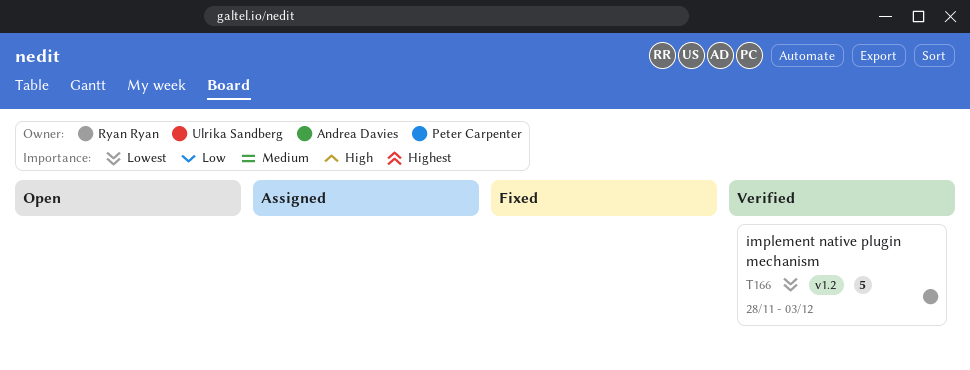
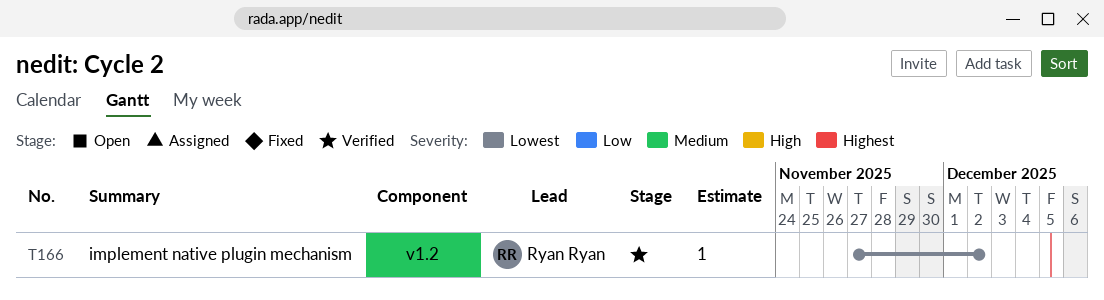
T166, estimate: 5 -> 1
T166, start: Nov 28 -> Nov 27
T166, due: Dec 3 -> Dec 2

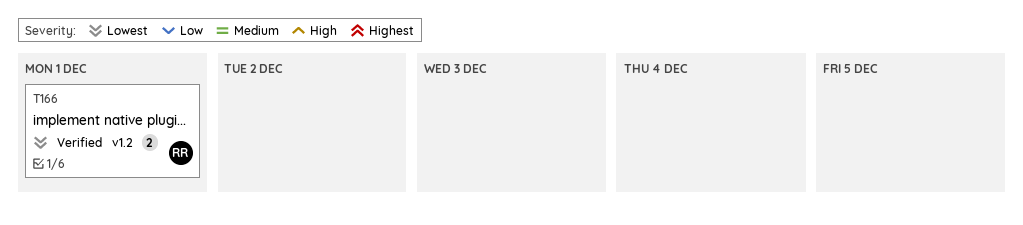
T166, estimate: 1 -> 2
T166, due: Dec 2 -> Dec 1

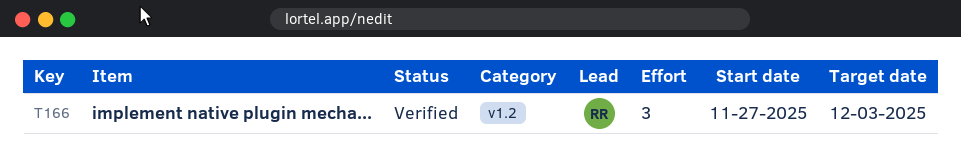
T166, estimate: 2 -> 3
T166, due: Dec 1 -> Dec 3

